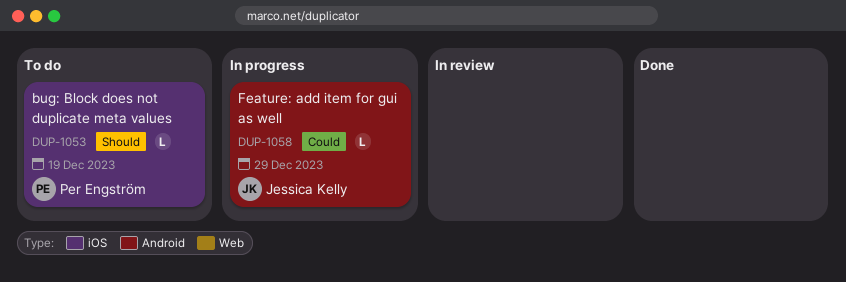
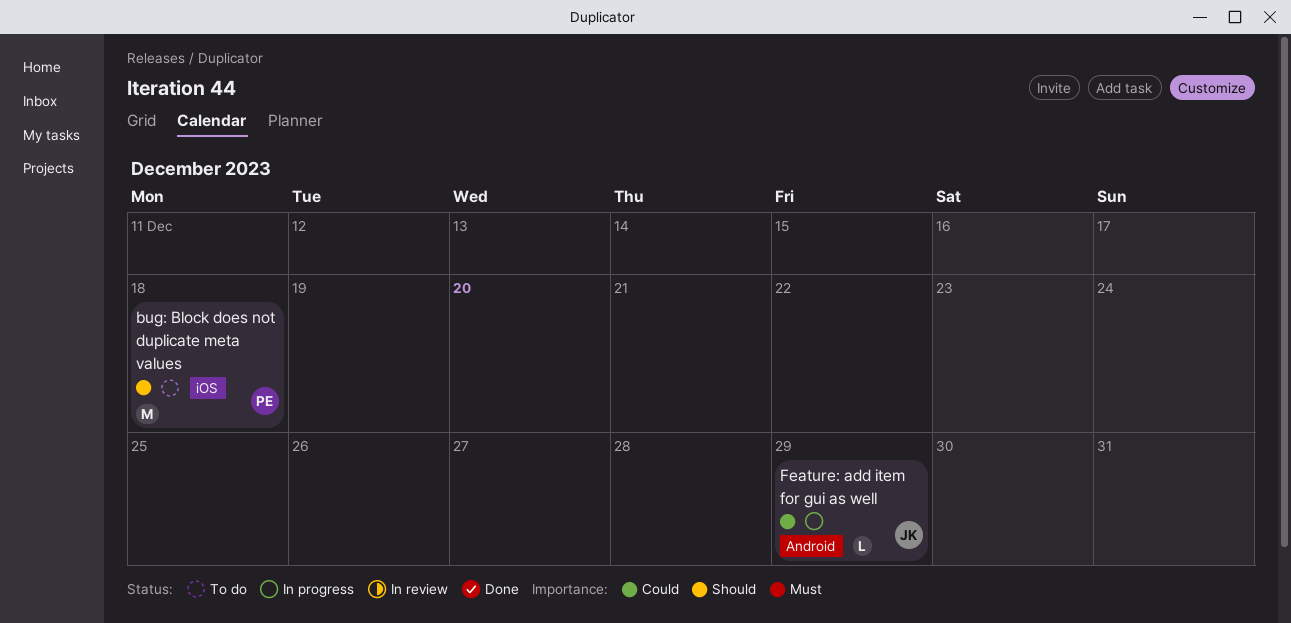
bug: Block does not duplicate meta values, estimate: L -> M
bug: Block does not duplicate meta values, due: Dec 19 -> Dec 18

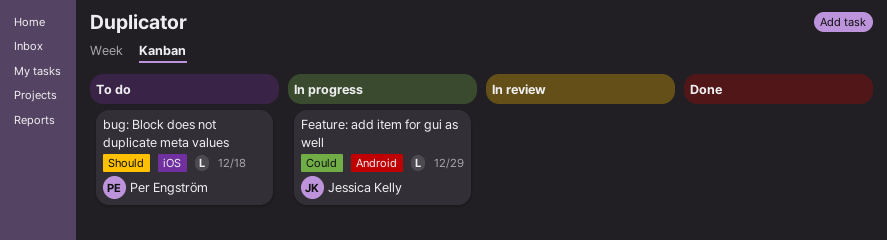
bug: Block does not duplicate meta values, estimate: M -> L

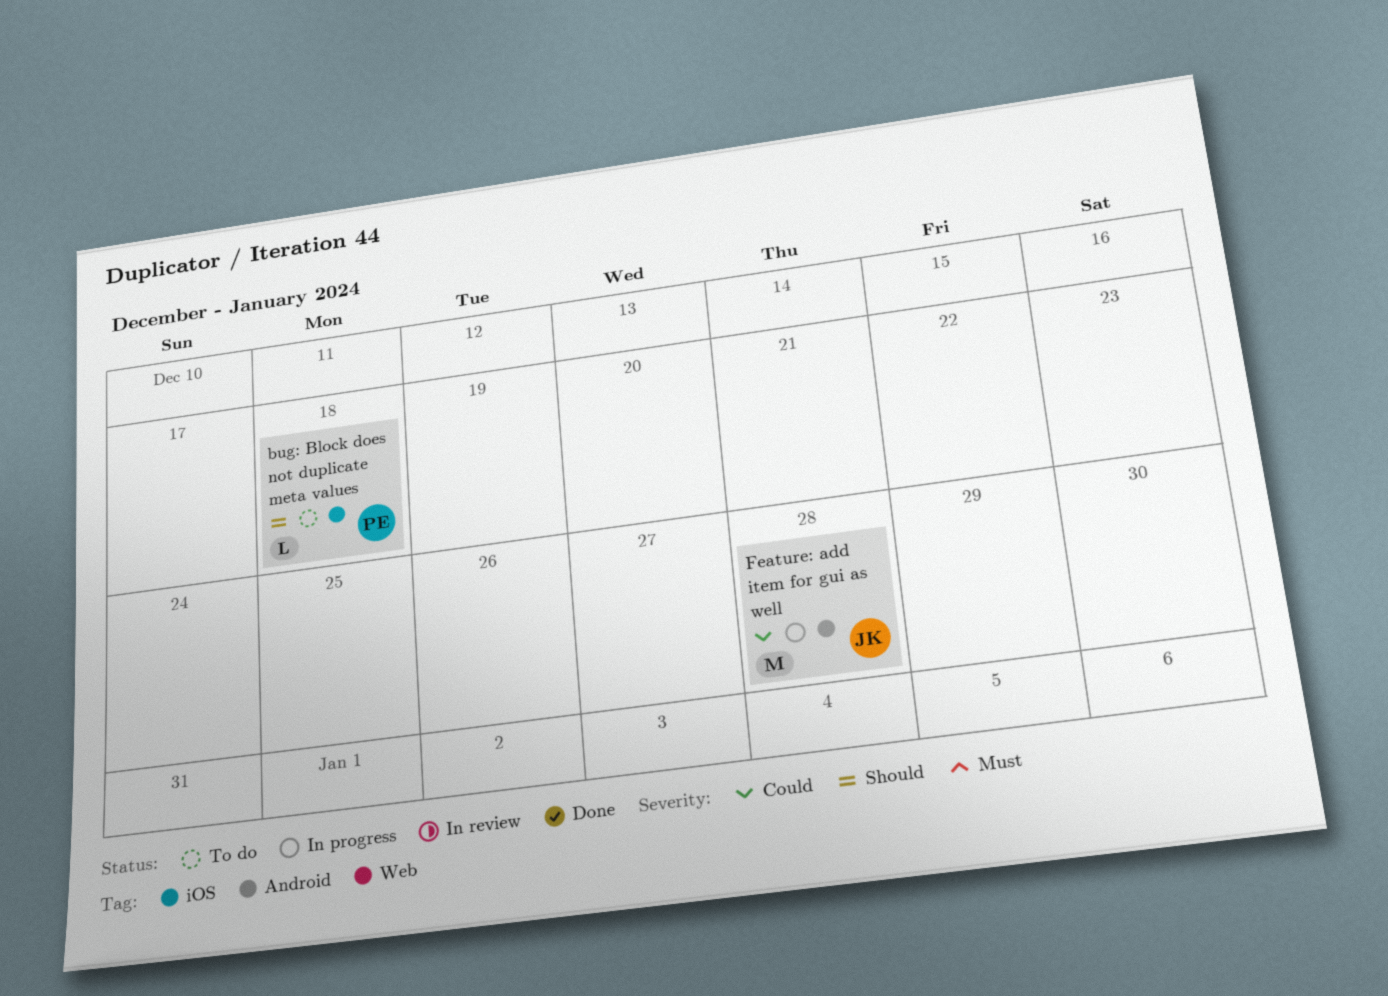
Feature: add item for gui as well, estimate: L -> M
Feature: add item for gui as well, due: Dec 29 -> Dec 28

